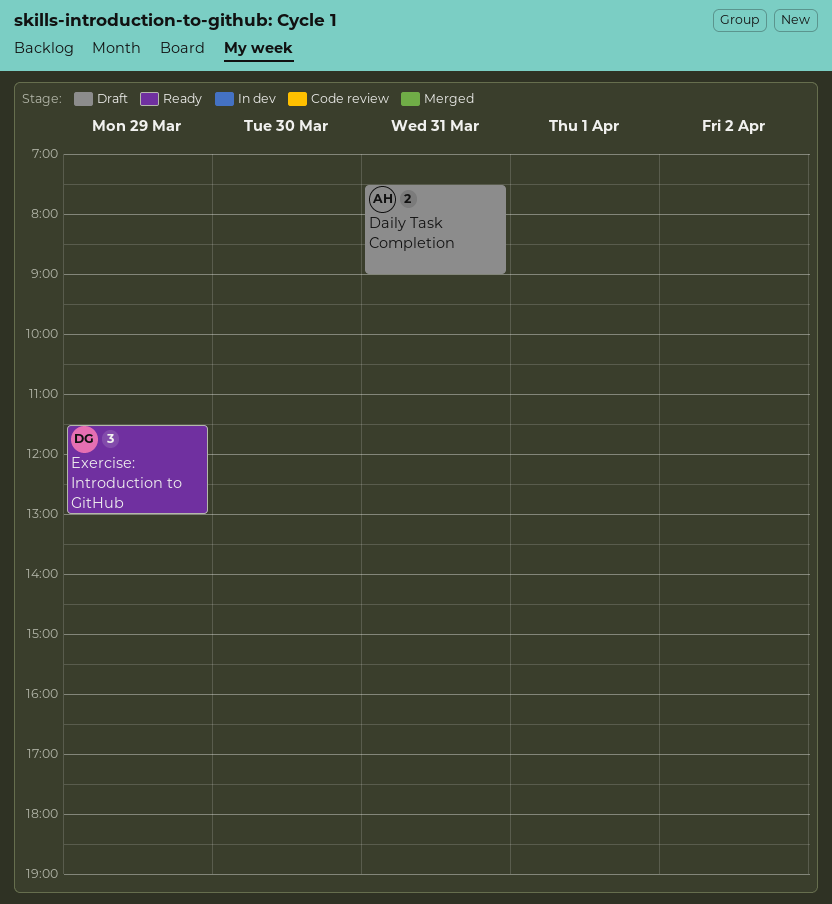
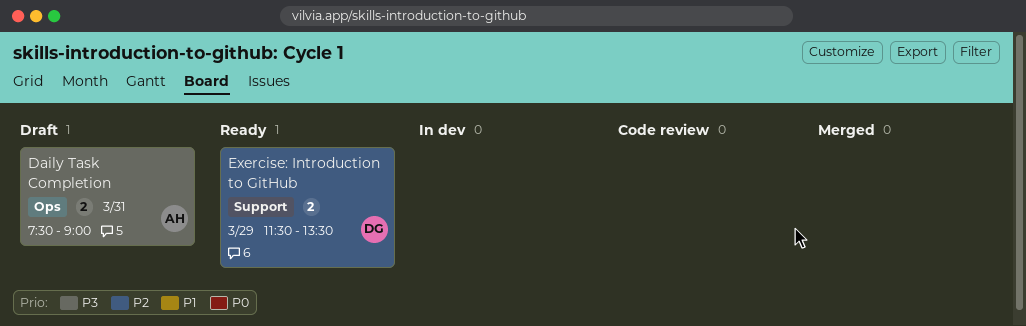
Exercise: Introduction to GitHub, estimate: 3 -> 2
Exercise: Introduction to GitHub, ends: 13:00 -> 13:30

